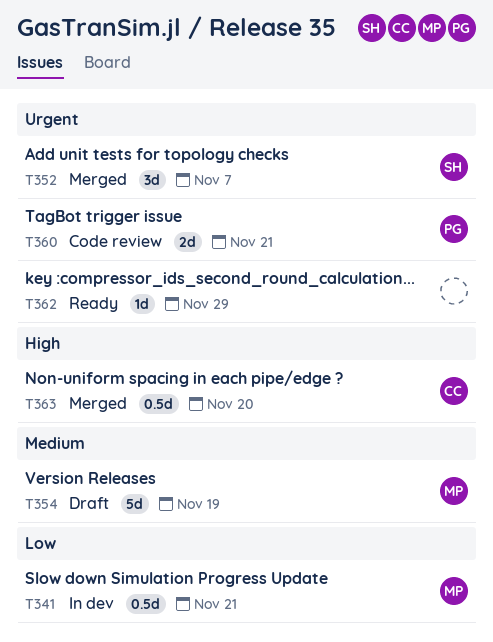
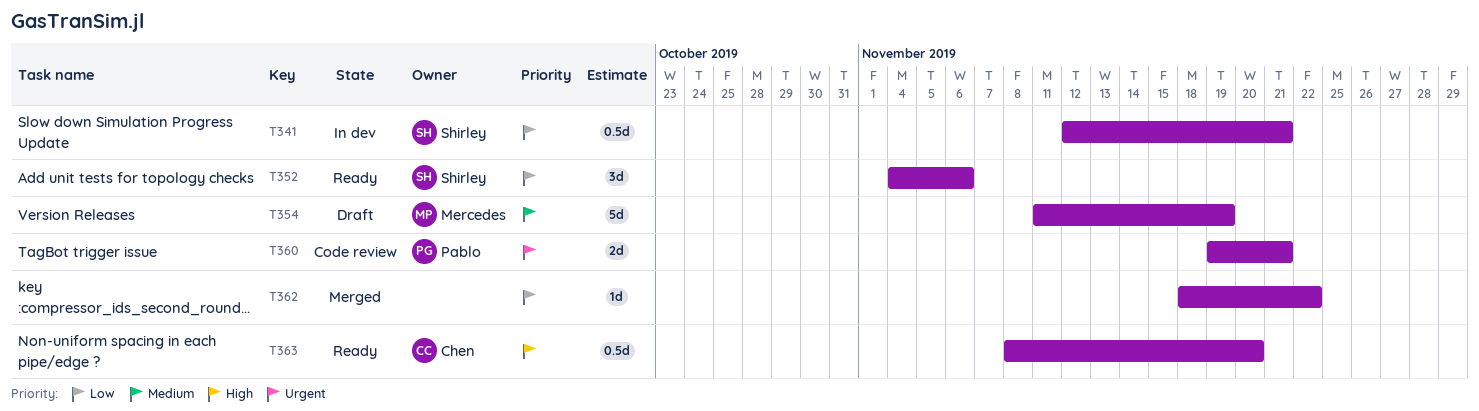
T341, owner: Mercedes -> Shirley
T352, status: Merged -> Ready
T352, priority: Urgent -> Low
T352, due: Nov 7 -> Nov 6
T362, status: Ready -> Merged
T362, priority: Urgent -> Low
T362, due: Nov 29 -> Nov 22
T363, status: Merged -> Ready

